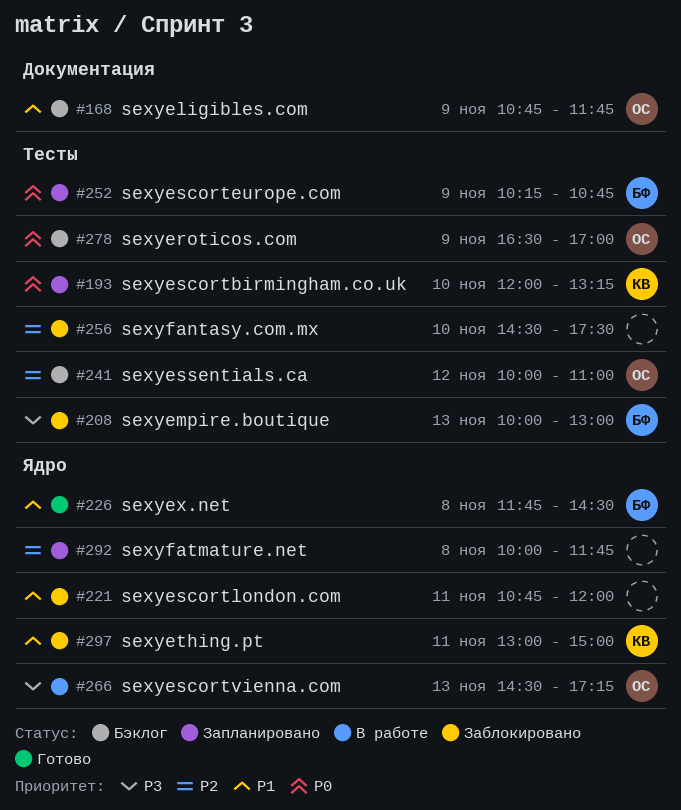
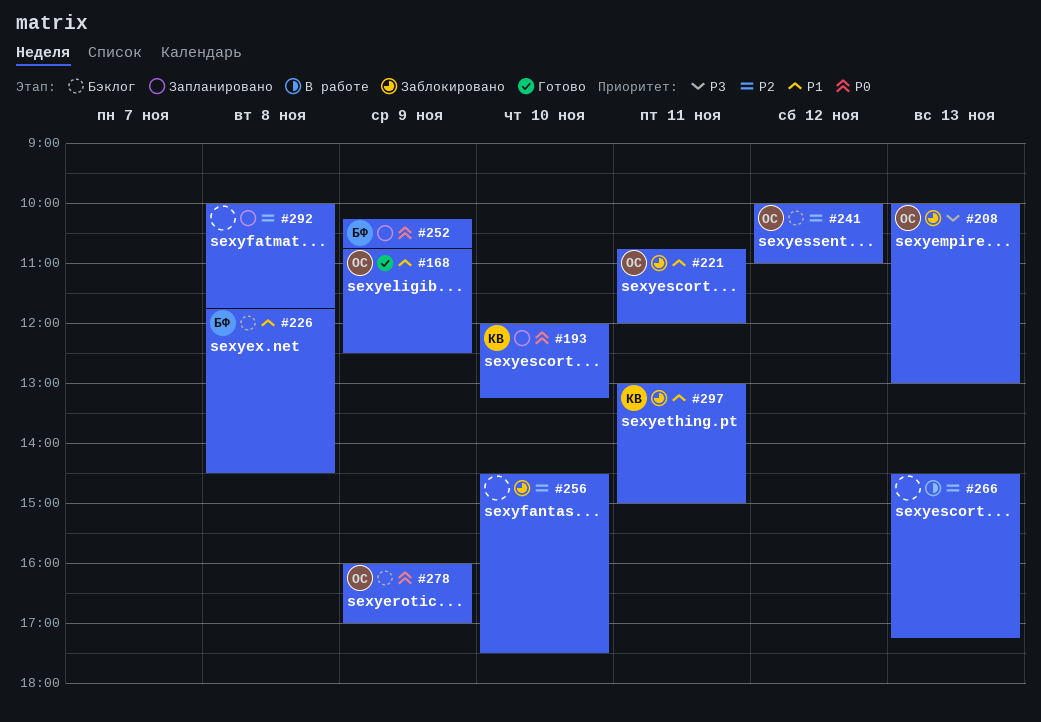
#168, status: Бэклог -> Готово
#168, ends: 11:45 -> 12:30
#208, owner: БФ -> ОС
#221, owner: none -> ОС
#226, status: Готово -> Бэклог
#266, owner: ОС -> none
#266, priority: P3 -> P2
#278, begins: 16:30 -> 16:00

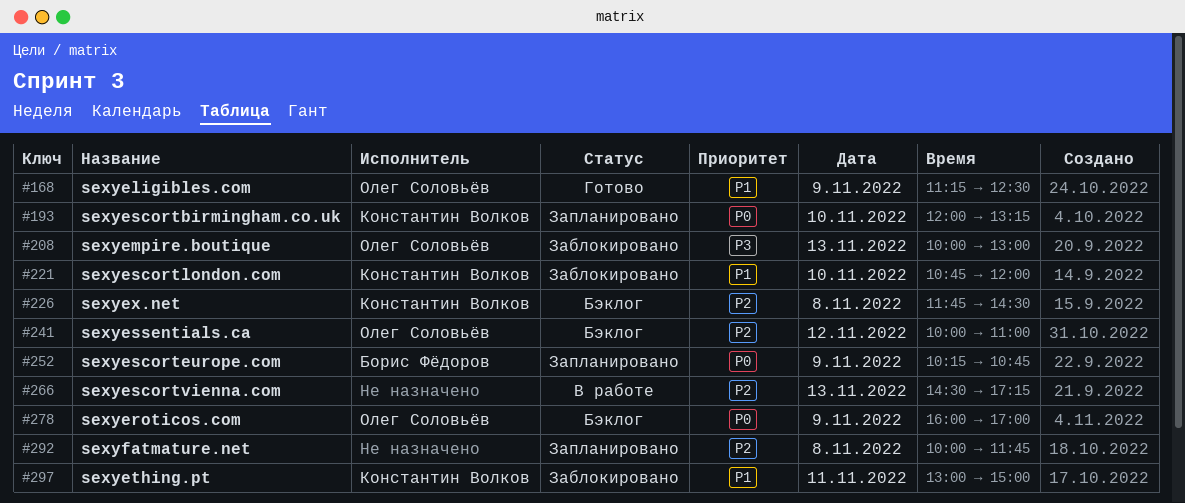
#168, begins: 10:45 -> 11:15
#221, owner: Олег Соловьёв -> Константин Волков
#221, day: Nov 11 -> Nov 10
#226, owner: Борис Фёдоров -> Константин Волков
#226, priority: P1 -> P2
#256: present -> none

